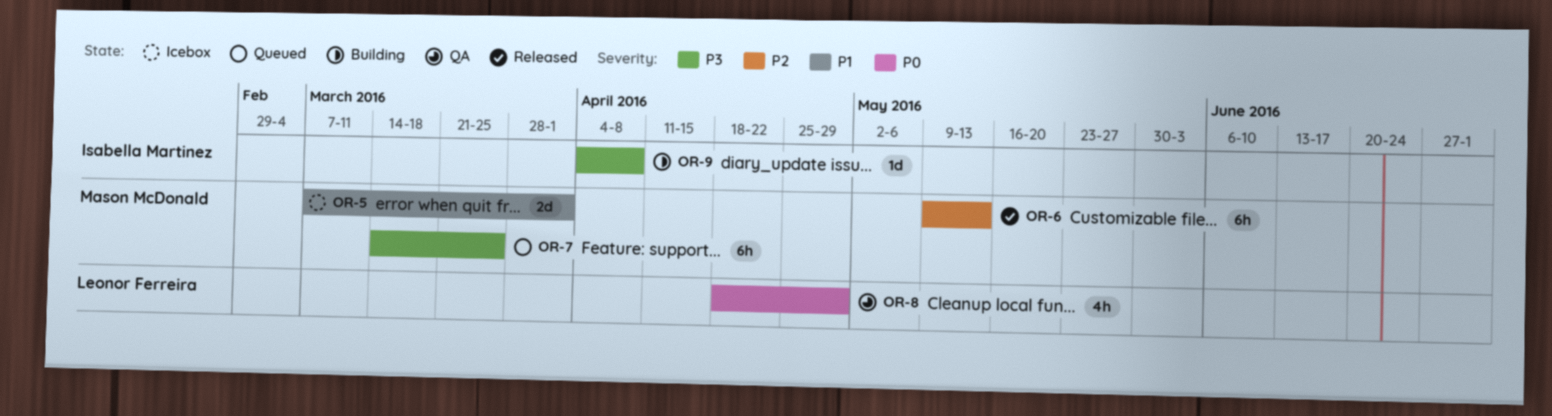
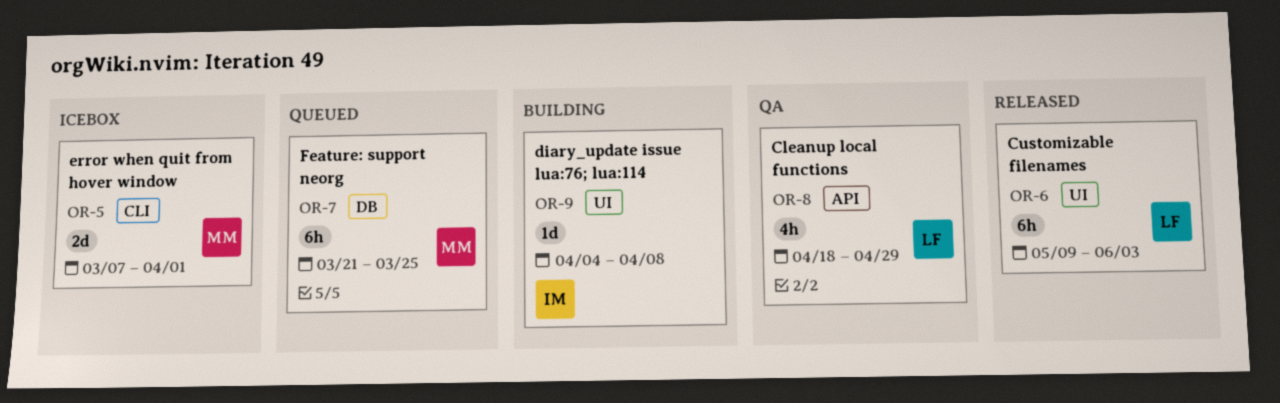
OR-6, owner: Mason McDonald -> Leonor Ferreira
OR-6, due: May 13 -> Jun 3
OR-7, start: Mar 14 -> Mar 21

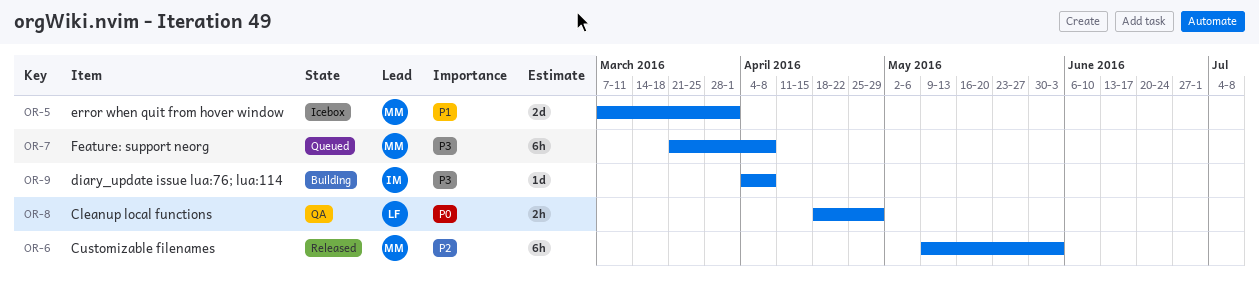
OR-6, owner: LF -> MM
OR-7, due: Mar 25 -> Apr 8
OR-8, estimate: 4h -> 2h

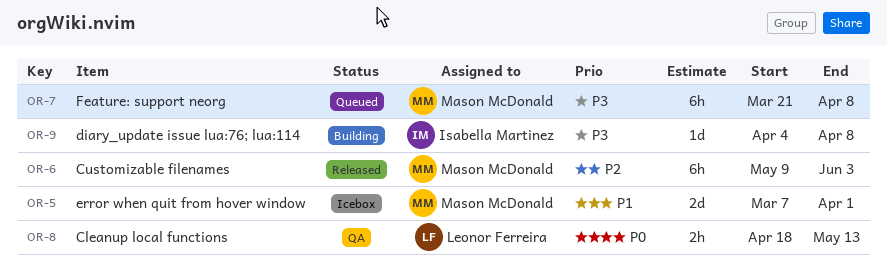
OR-8, due: Apr 29 -> May 13

